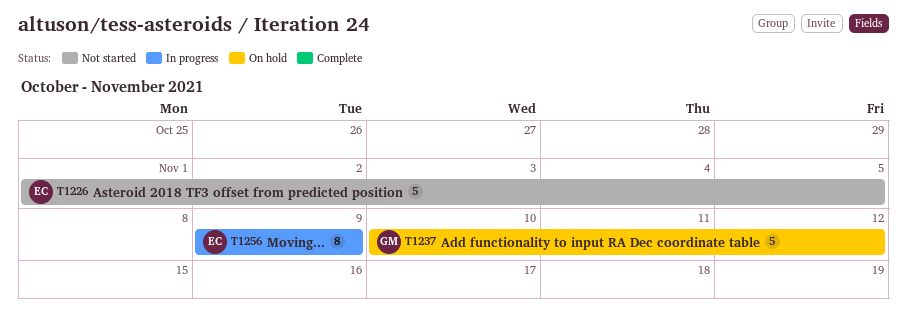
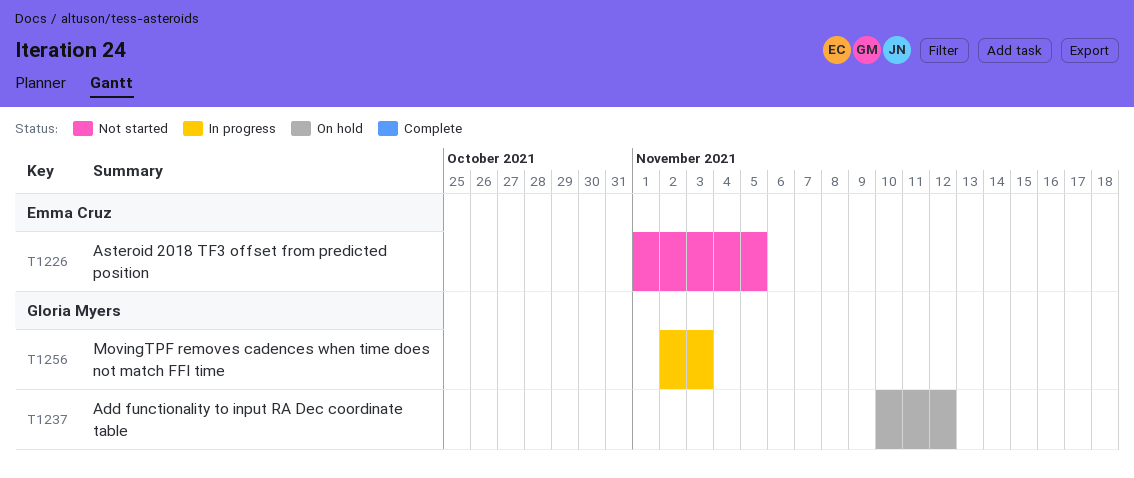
T1256, owner: Emma Cruz -> Gloria Myers
T1256, start: Nov 9 -> Nov 2
T1256, due: Nov 9 -> Nov 3

